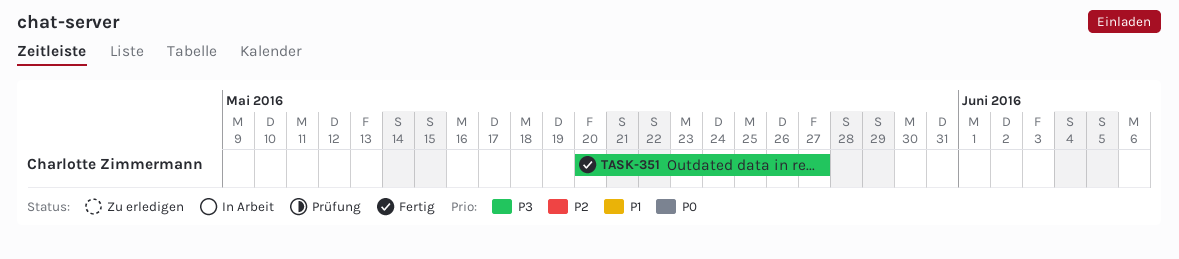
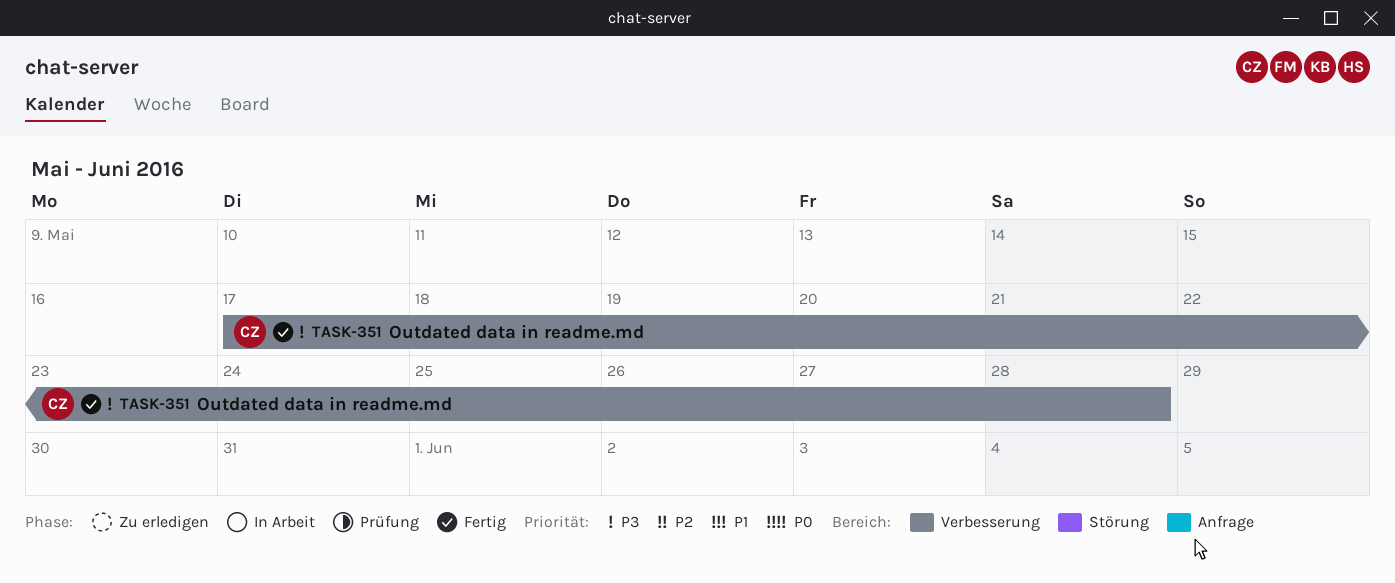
TASK-351, start: May 20 -> May 17
TASK-351, due: May 27 -> May 28

